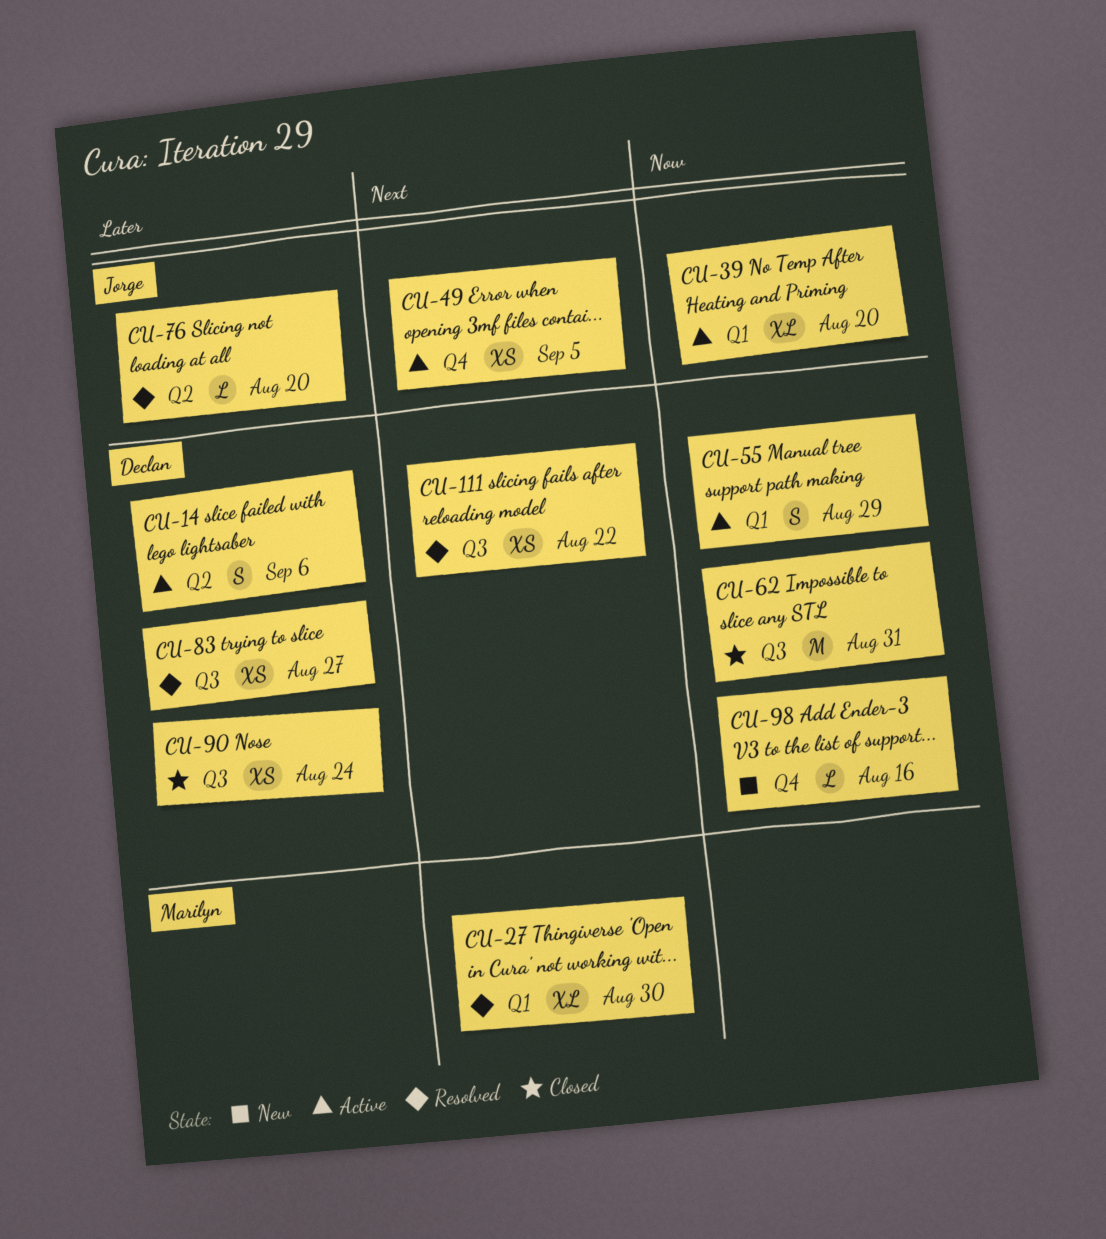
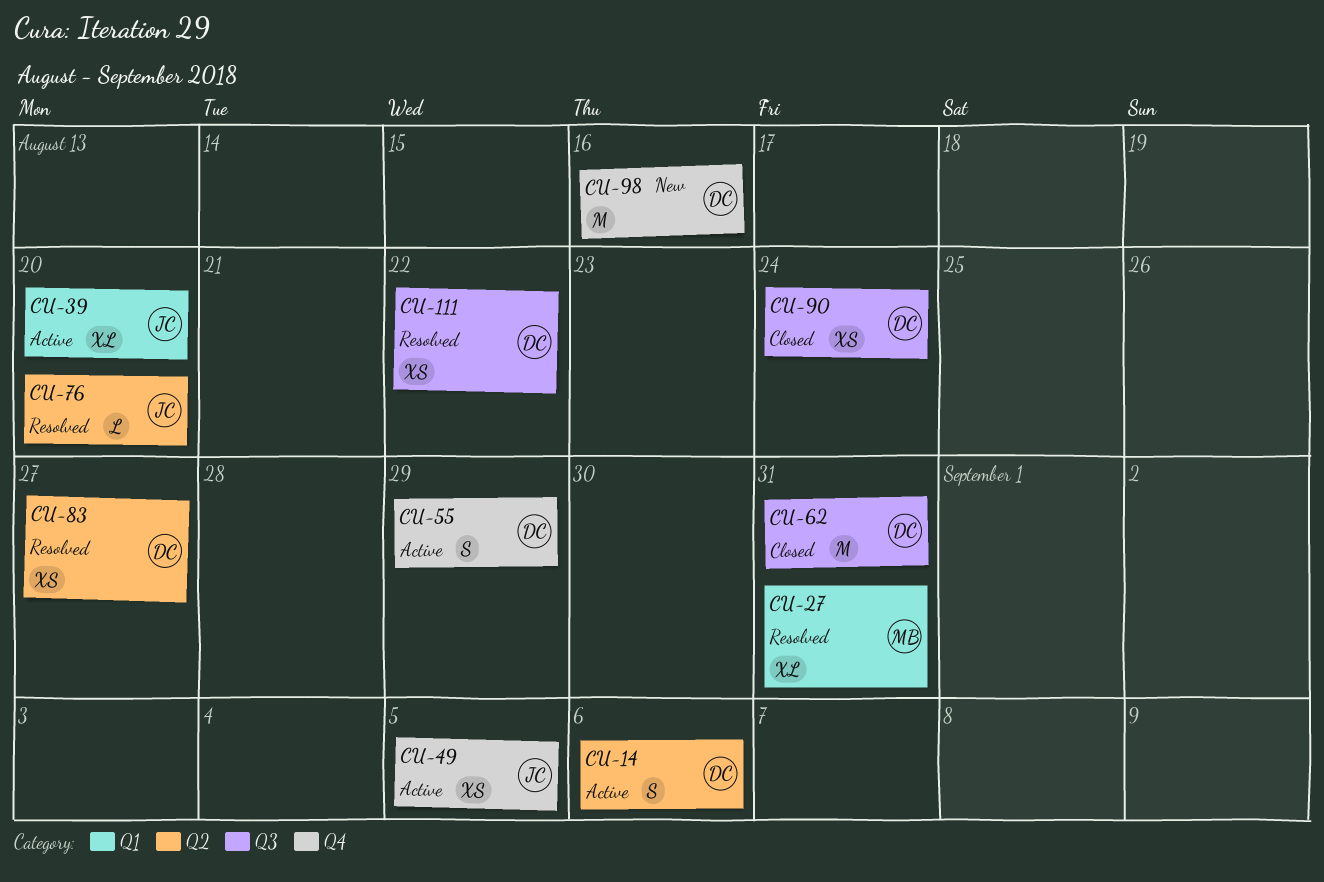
CU-27, due: Aug 30 -> Aug 31
CU-55, label: Q1 -> Q4
CU-83, label: Q3 -> Q2
CU-98, estimate: L -> M

